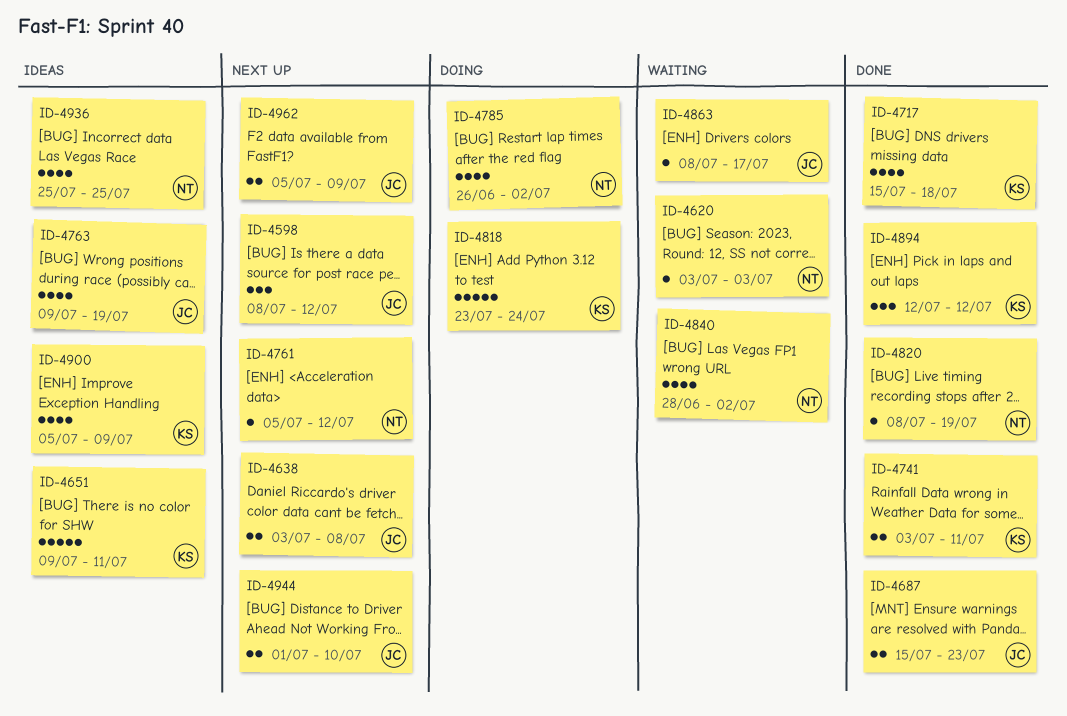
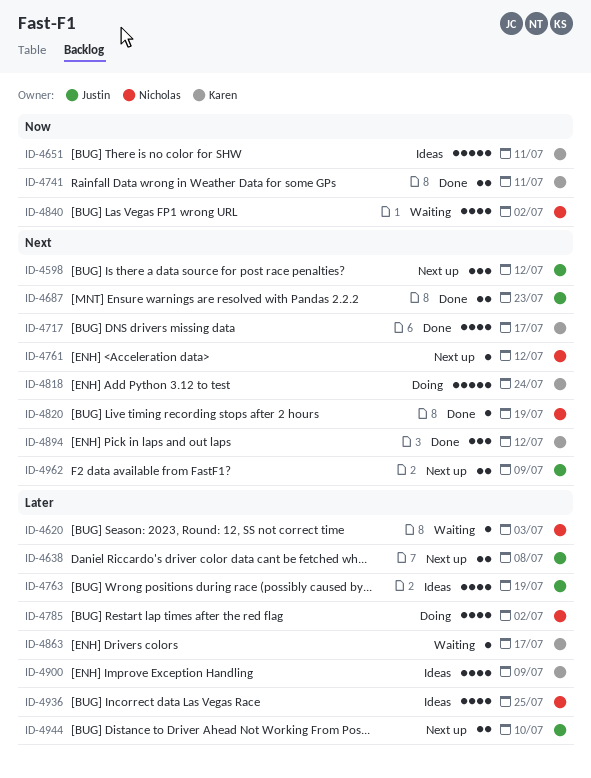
ID-4717, due: Jul 18 -> Jul 17
ID-4863, owner: Justin -> Karen

